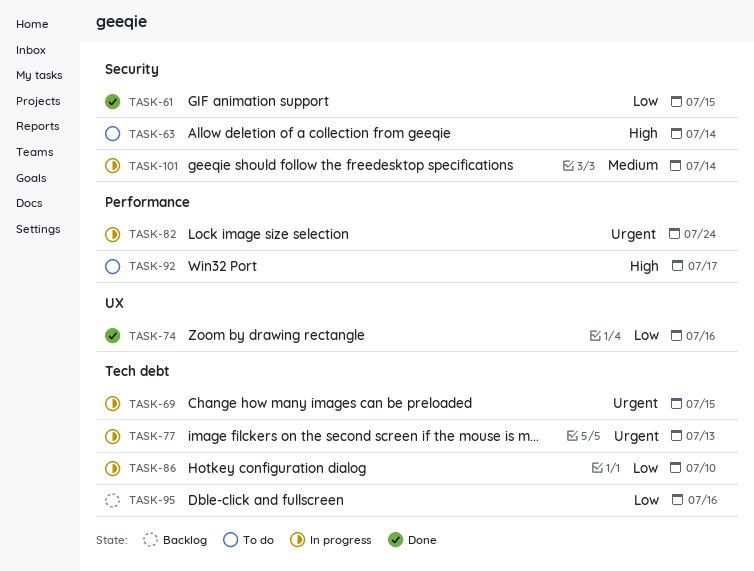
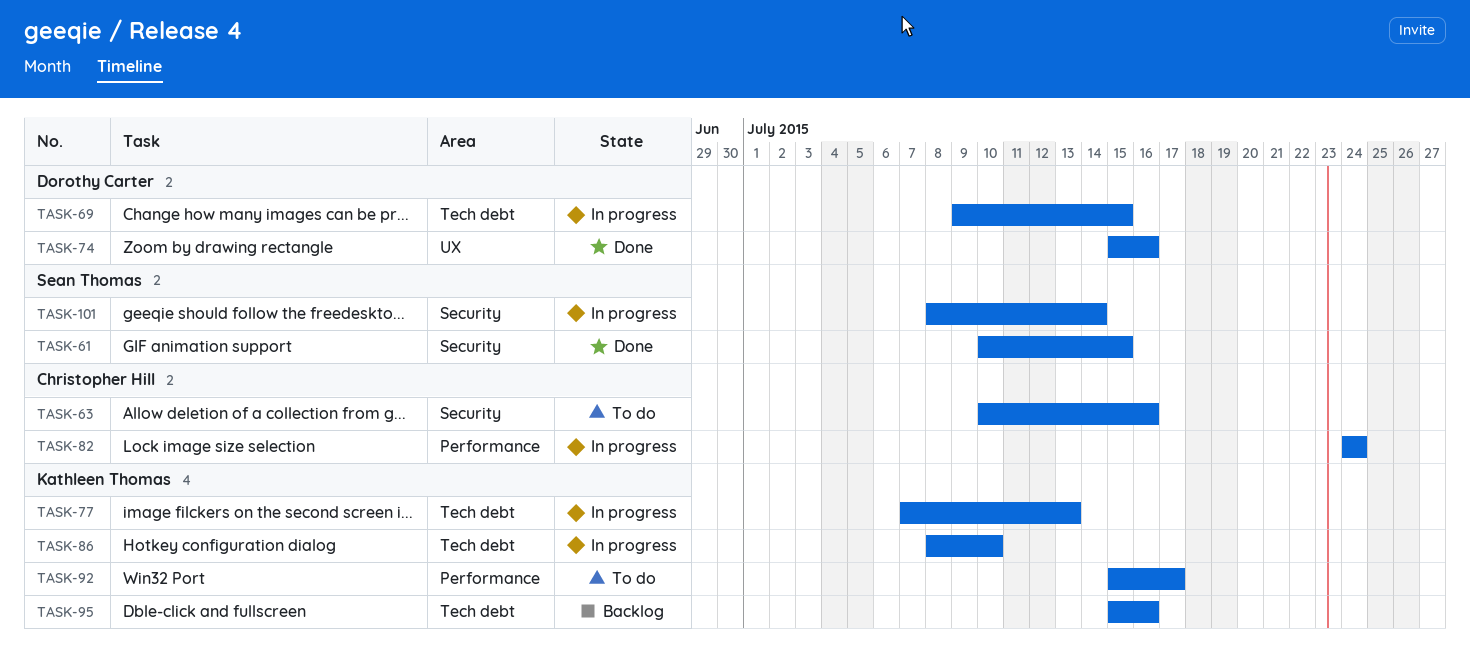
TASK-63, due: Jul 14 -> Jul 16

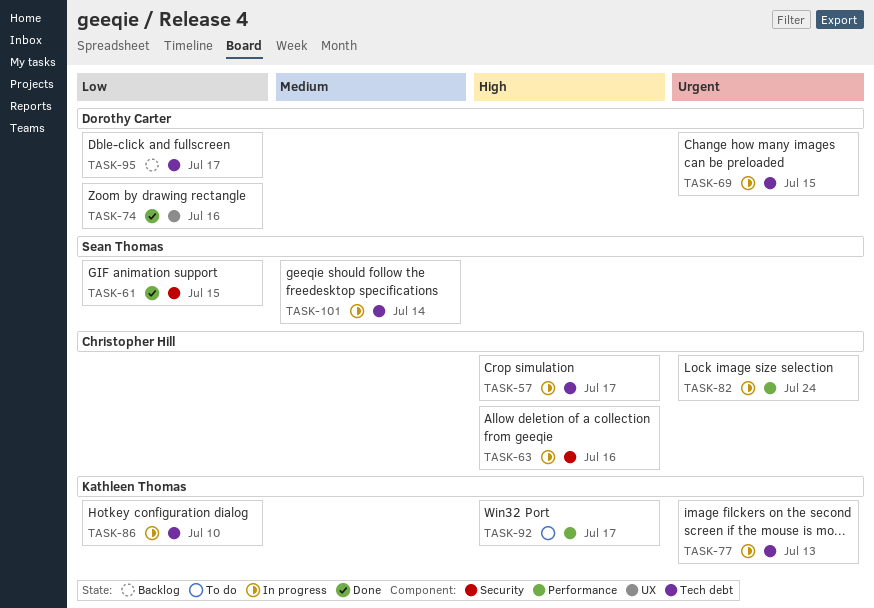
TASK-57: none -> present
TASK-63, status: To do -> In progress
TASK-95, owner: Kathleen Thomas -> Dorothy Carter
TASK-95, due: Jul 16 -> Jul 17
TASK-101, label: Security -> Tech debt

